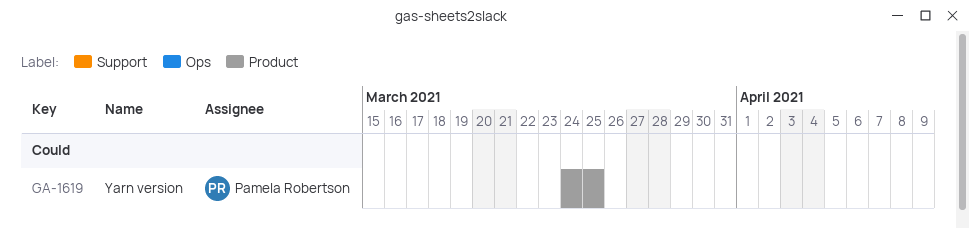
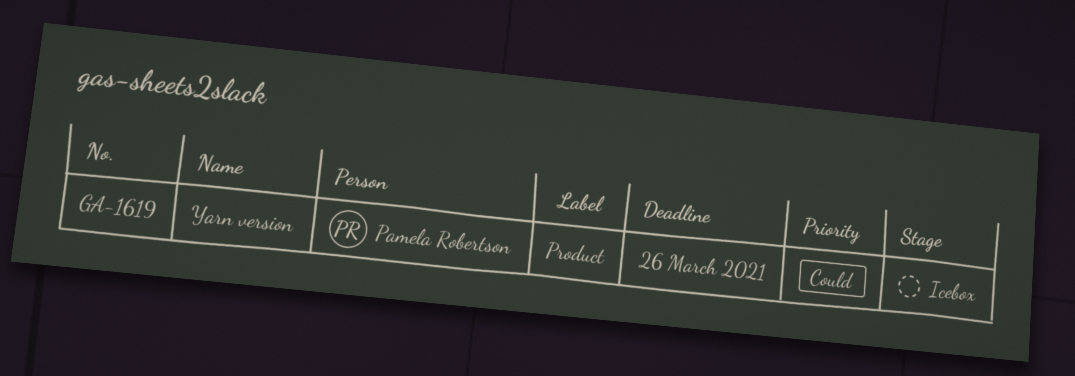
GA-1619, due: Mar 25 -> Mar 26

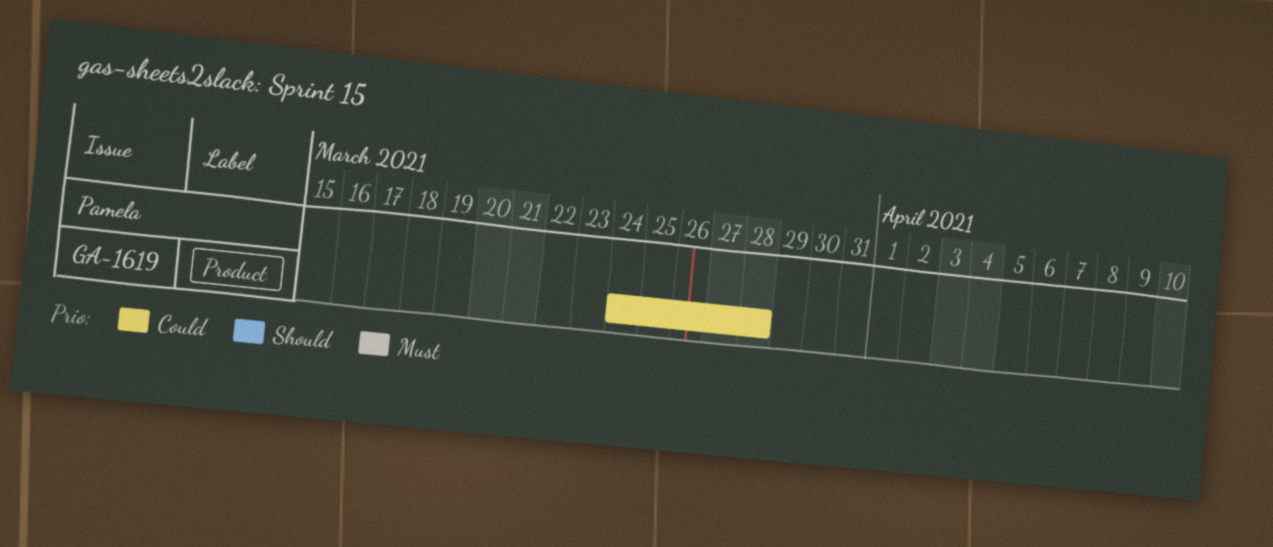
GA-1619, due: Mar 26 -> Mar 28

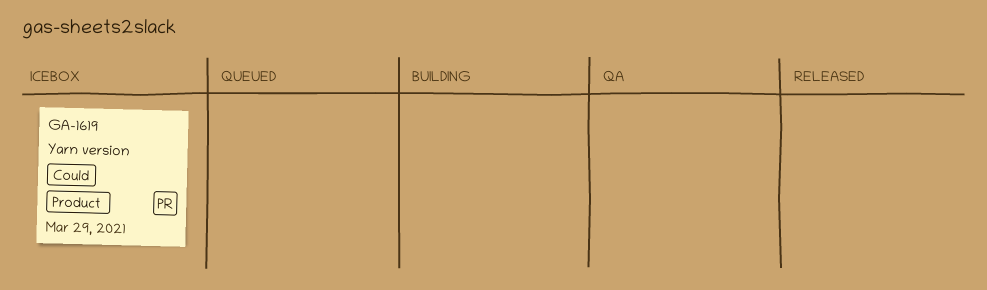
GA-1619, due: Mar 28 -> Mar 29

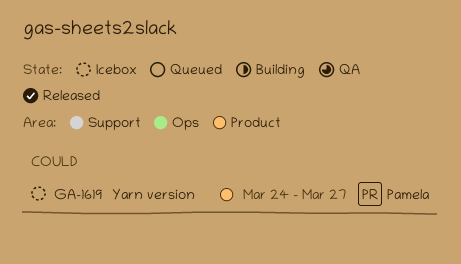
GA-1619, due: Mar 29 -> Mar 27

